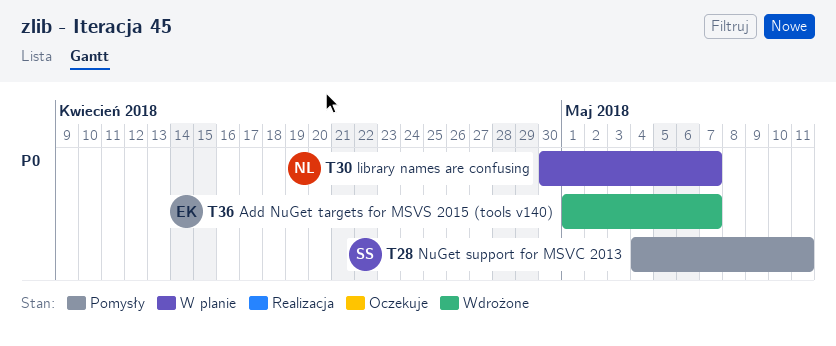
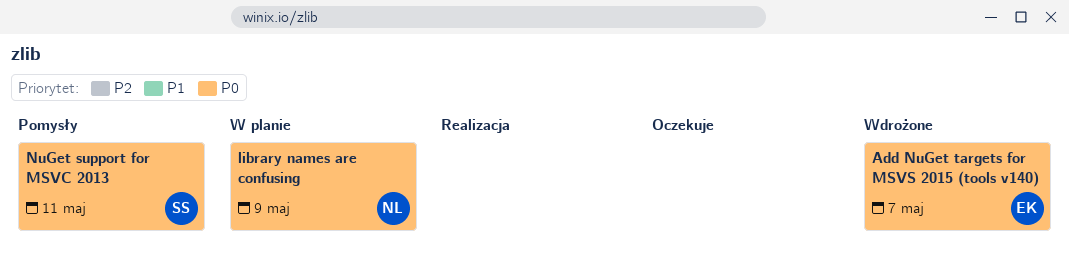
library names are confusing, due: May 7 -> May 9

